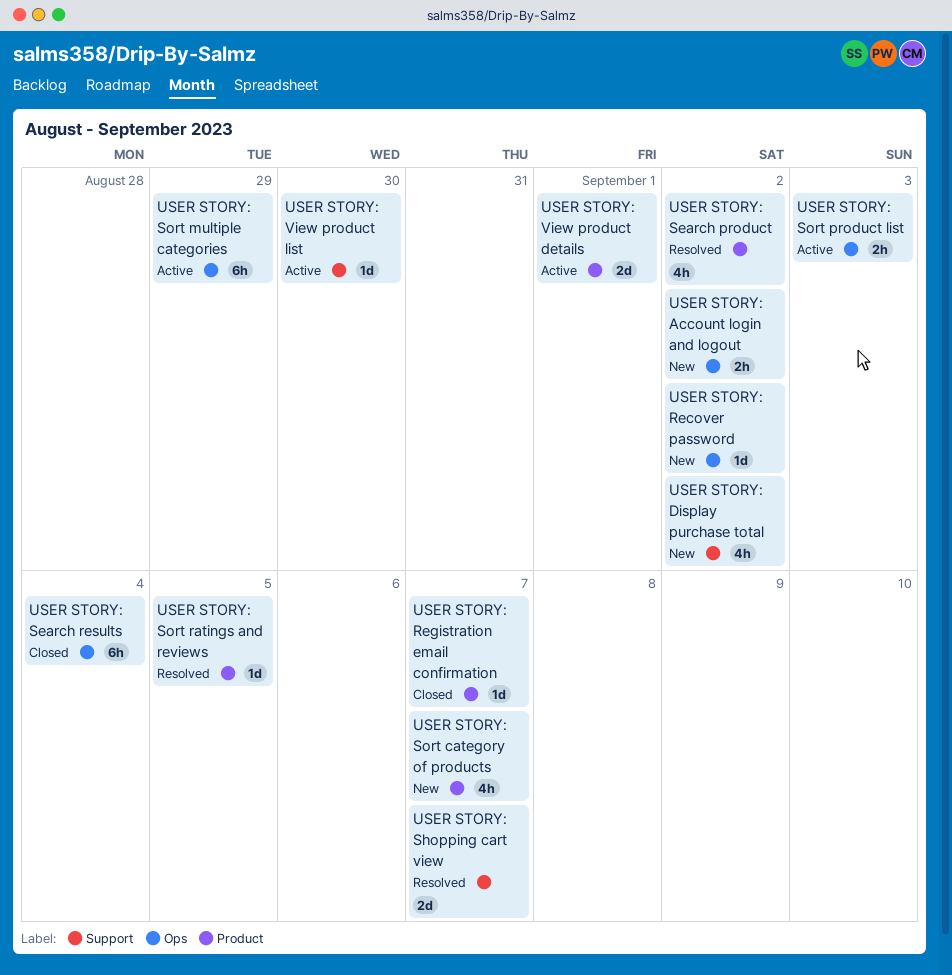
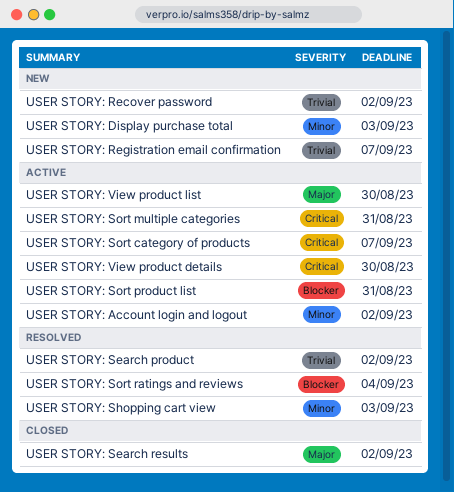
USER STORY: Account login and logout, status: New -> Active
USER STORY: Display purchase total, due: Sep 2 -> Sep 3
USER STORY: Registration email confirmation, status: Closed -> New
USER STORY: Search results, due: Sep 4 -> Sep 2
USER STORY: Shopping cart view, due: Sep 7 -> Sep 3
USER STORY: Sort category of products, status: New -> Active
USER STORY: Sort multiple categories, due: Aug 29 -> Aug 31
USER STORY: Sort product list, due: Sep 3 -> Aug 31
USER STORY: Sort ratings and reviews, due: Sep 5 -> Sep 4
USER STORY: View product details, due: Sep 1 -> Aug 30

